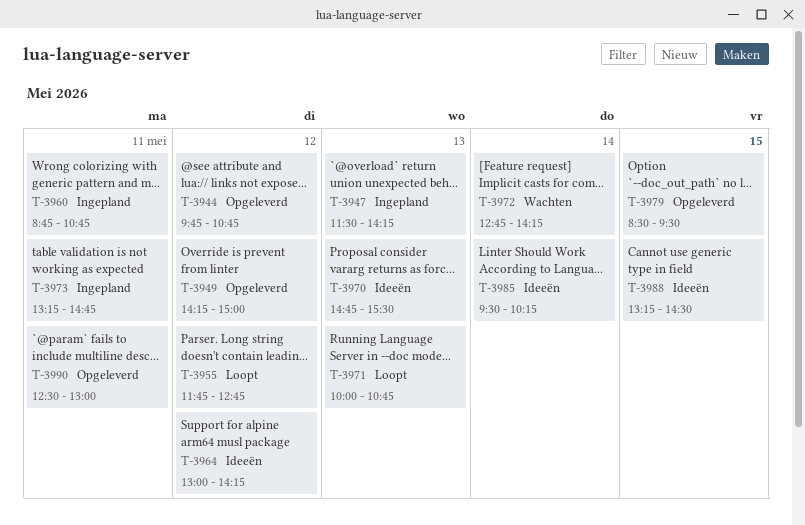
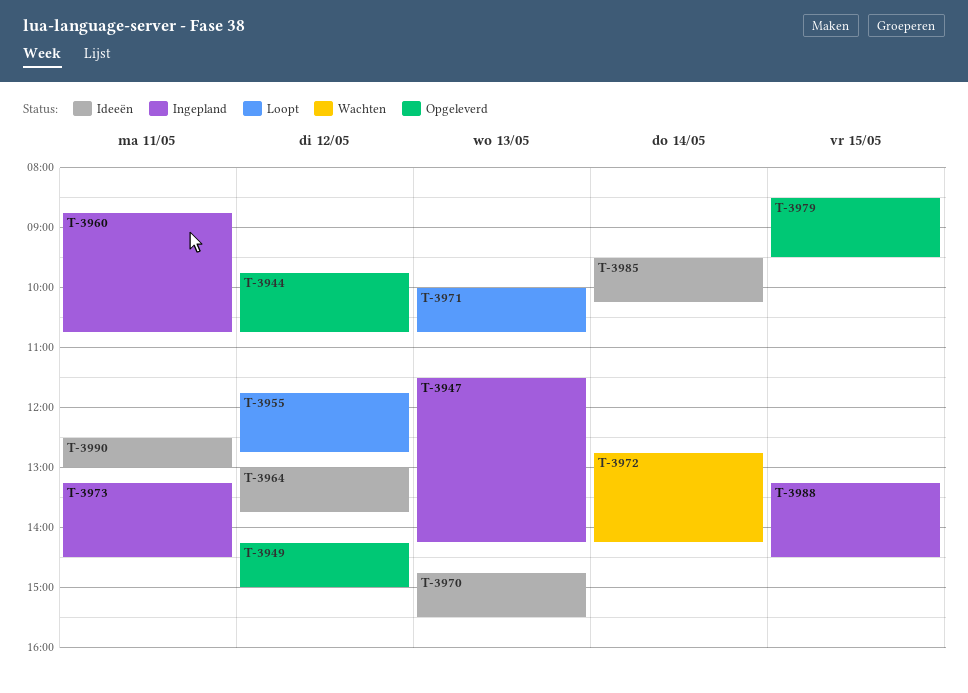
T-3964, ends: 14:15 -> 13:45
T-3973, ends: 14:45 -> 14:30
T-3988, status: Ideeën -> Ingepland
T-3990, status: Opgeleverd -> Ideeën

